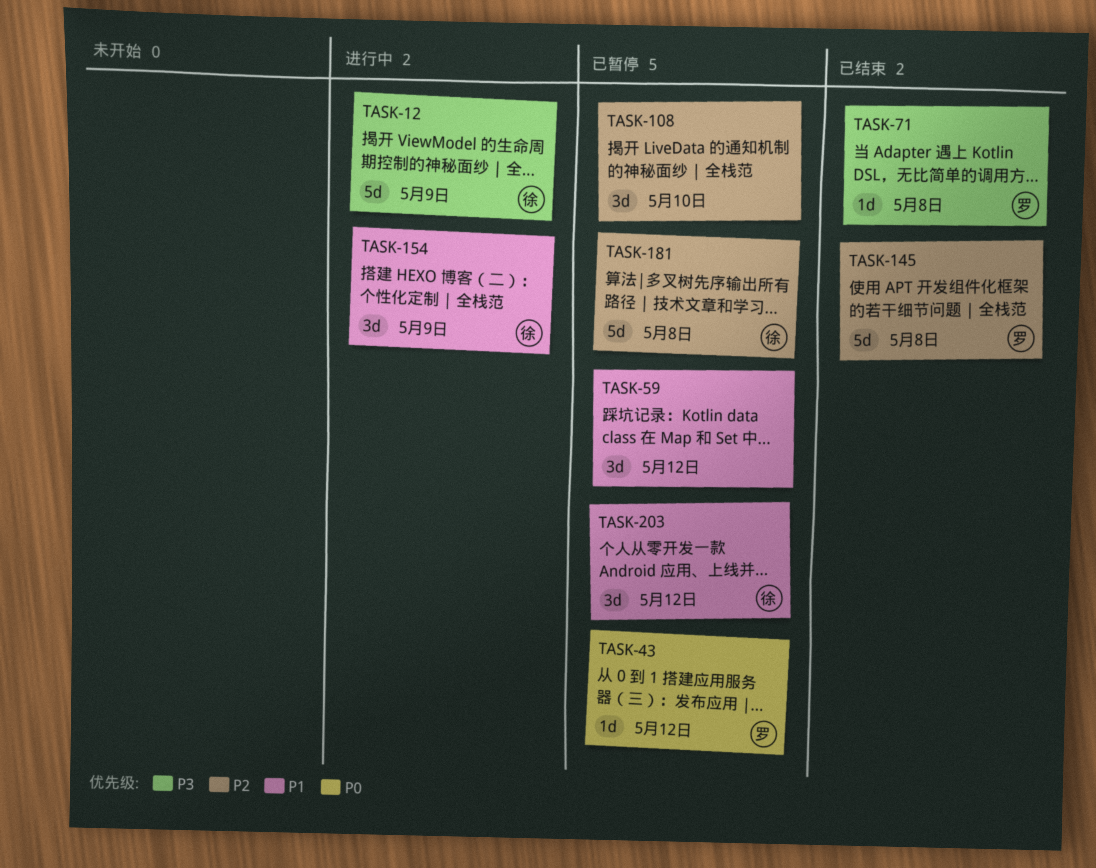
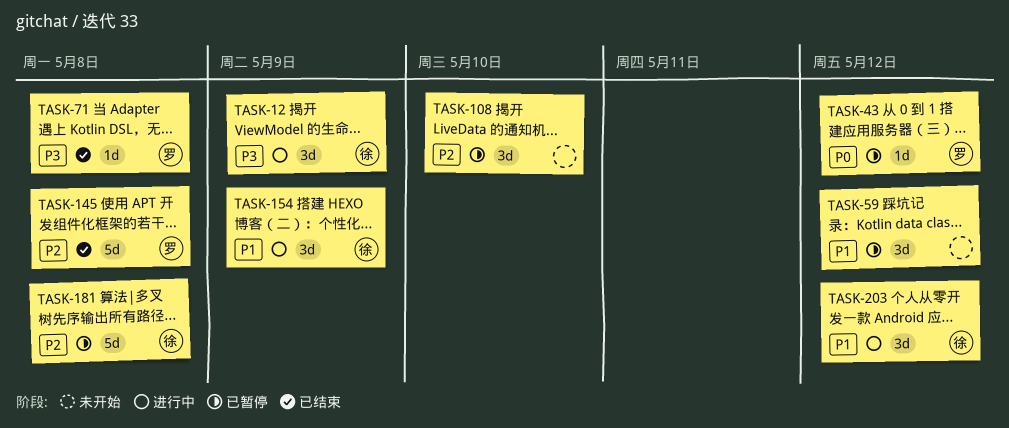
TASK-12, estimate: 5d -> 3d
TASK-203, status: 已暂停 -> 进行中

